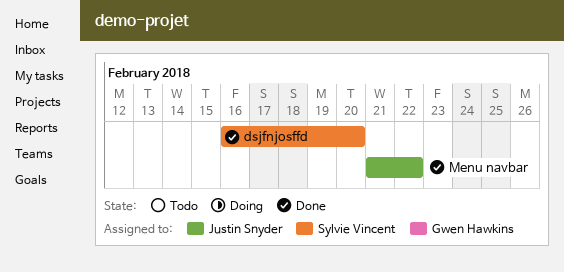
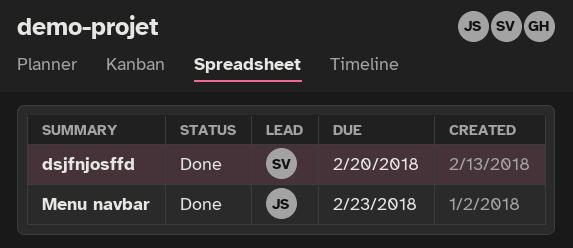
Menu navbar, due: Feb 22 -> Feb 23

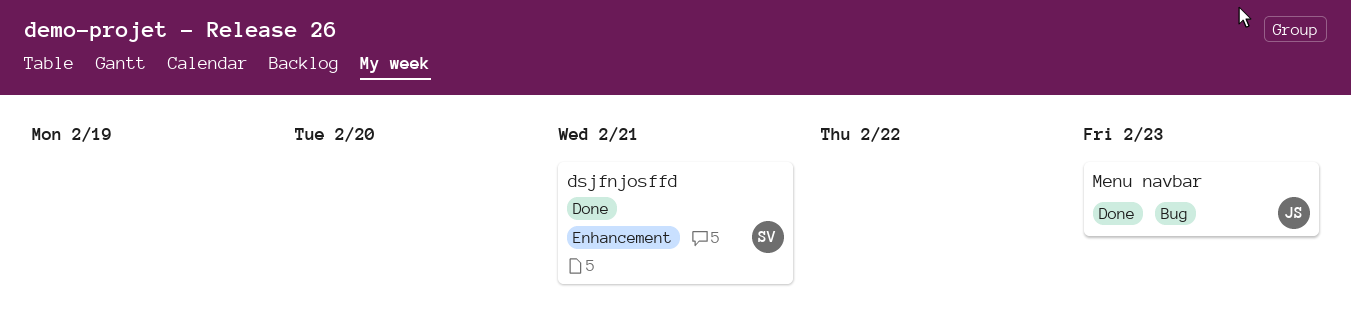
dsjfnjosffd, due: Feb 20 -> Feb 21

